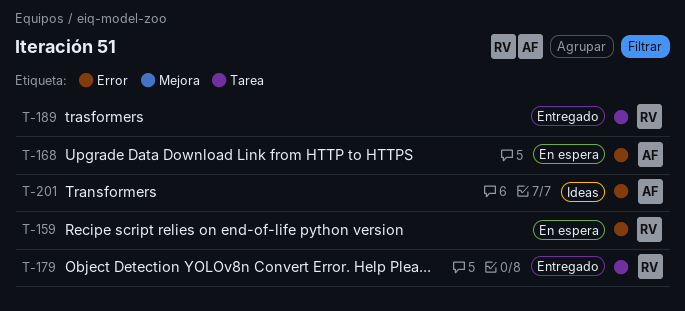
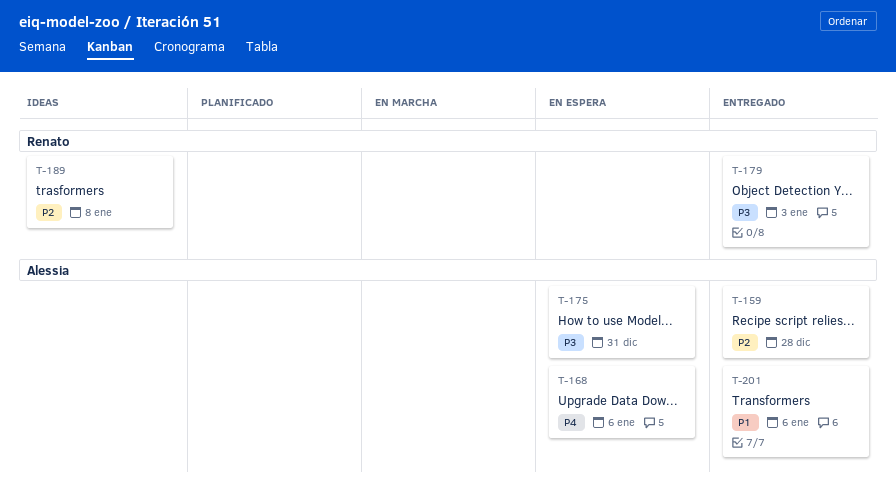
T-159, status: En espera -> Entregado
T-159, owner: Renato -> Alessia
T-175: none -> present
T-189, status: Entregado -> Ideas
T-201, status: Ideas -> Entregado

